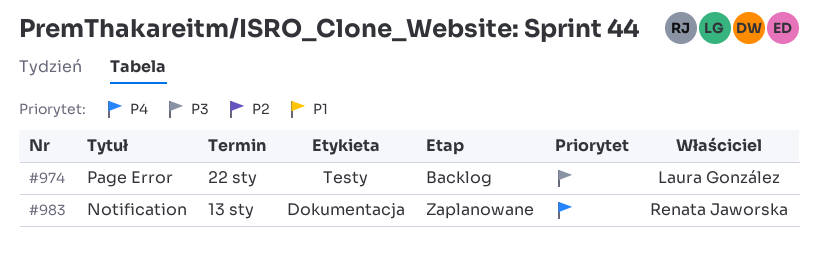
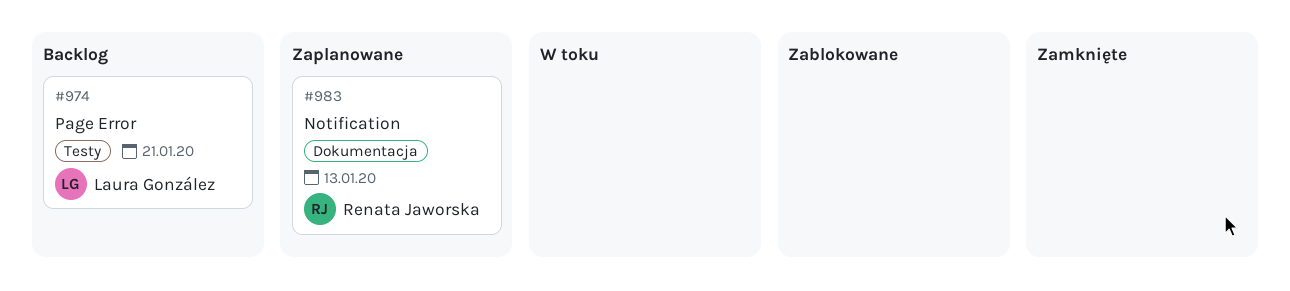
#974, due: Jan 22 -> Jan 21

